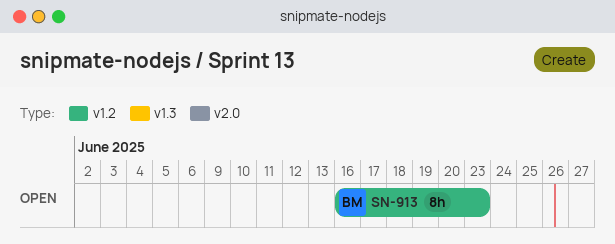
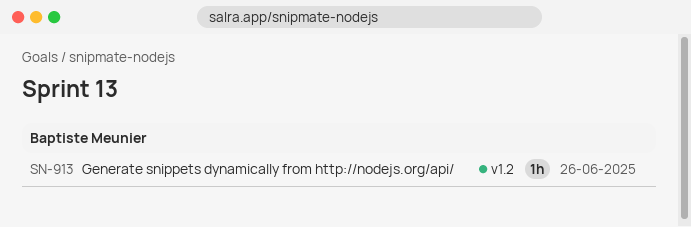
SN-913, estimate: 8h -> 1h
SN-913, due: Jun 23 -> Jun 26

